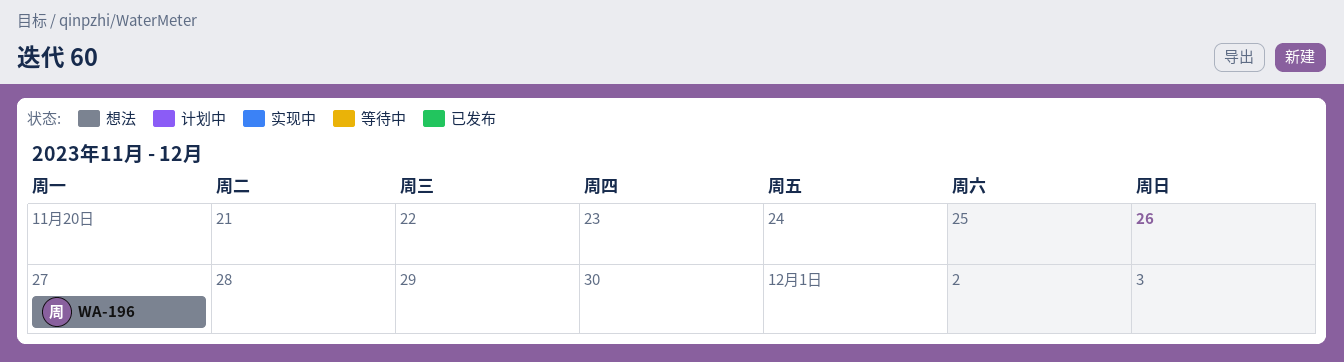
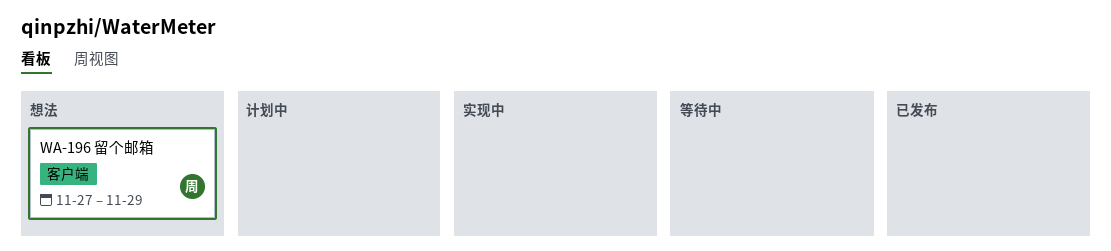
WA-196, due: Nov 27 -> Nov 29

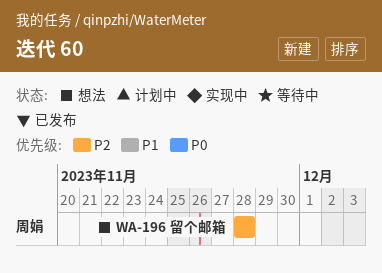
WA-196, start: Nov 27 -> Nov 28
WA-196, due: Nov 29 -> Nov 28

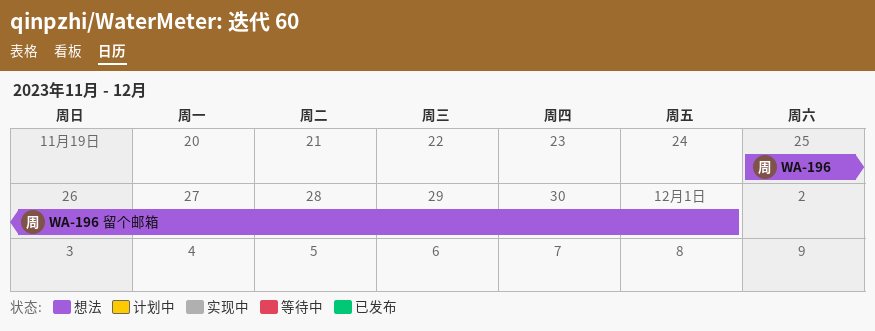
WA-196, start: Nov 28 -> Nov 25
WA-196, due: Nov 28 -> Dec 1

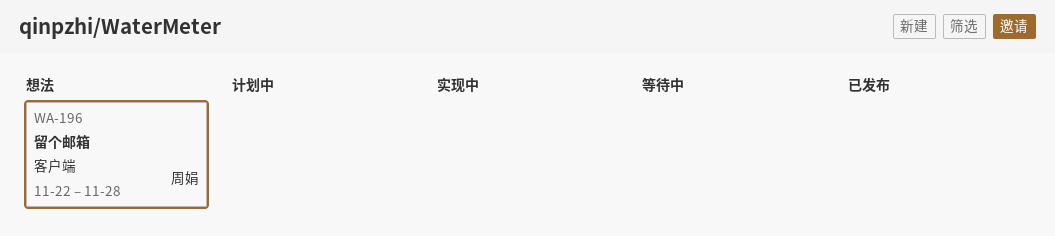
WA-196, start: Nov 25 -> Nov 22
WA-196, due: Dec 1 -> Nov 28

